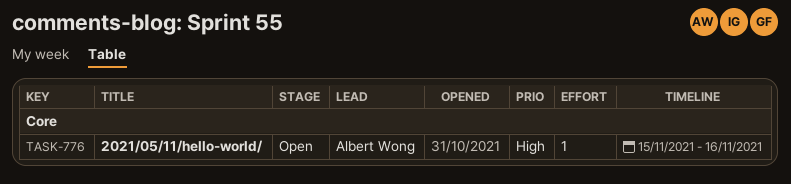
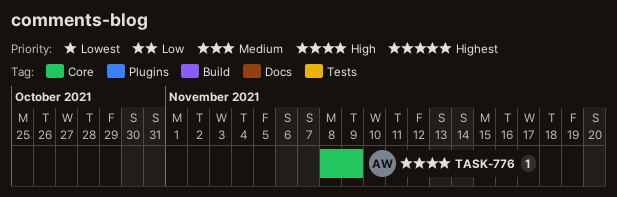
TASK-776, start: Nov 15 -> Nov 8
TASK-776, due: Nov 16 -> Nov 9

